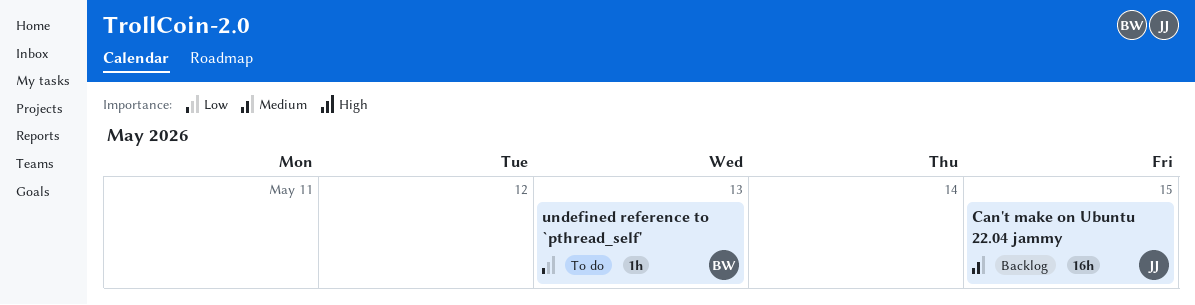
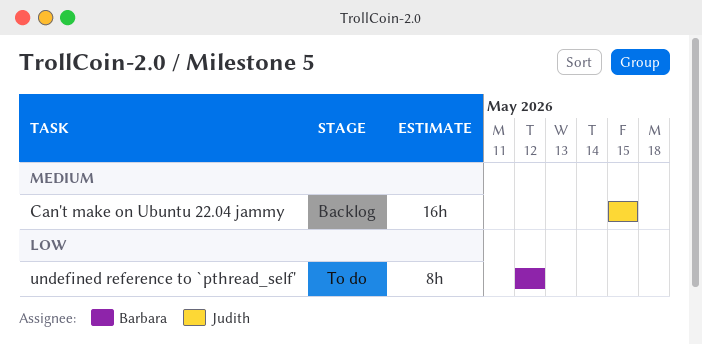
undefined reference to `pthread_self', estimate: 1h -> 8h
undefined reference to `pthread_self', due: May 13 -> May 12

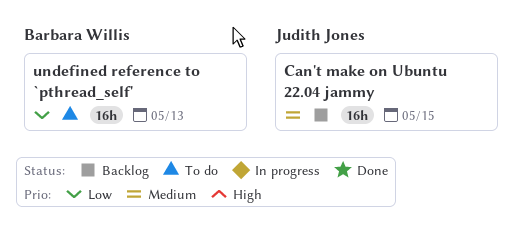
undefined reference to `pthread_self', estimate: 8h -> 16h
undefined reference to `pthread_self', due: May 12 -> May 13

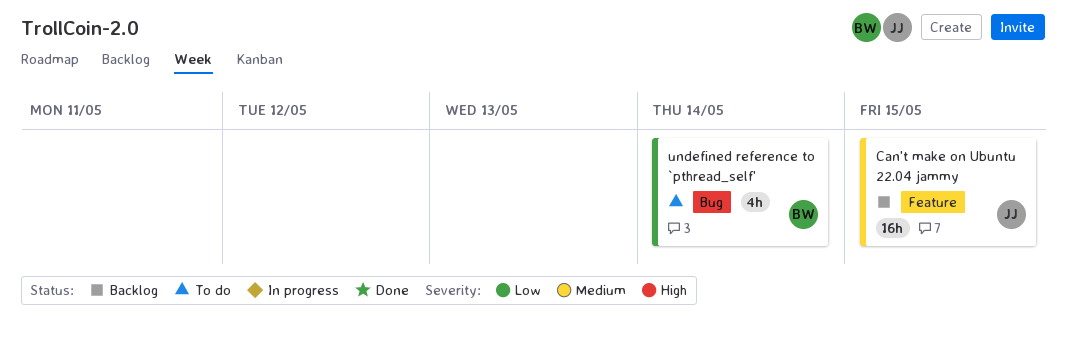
undefined reference to `pthread_self', estimate: 16h -> 4h
undefined reference to `pthread_self', due: May 13 -> May 14

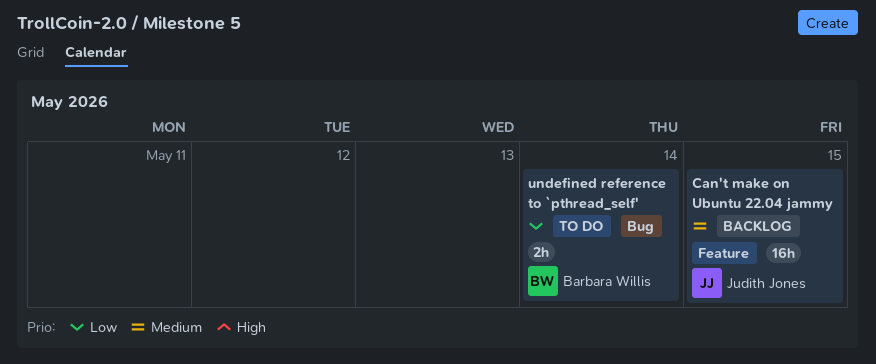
undefined reference to `pthread_self', estimate: 4h -> 2h

